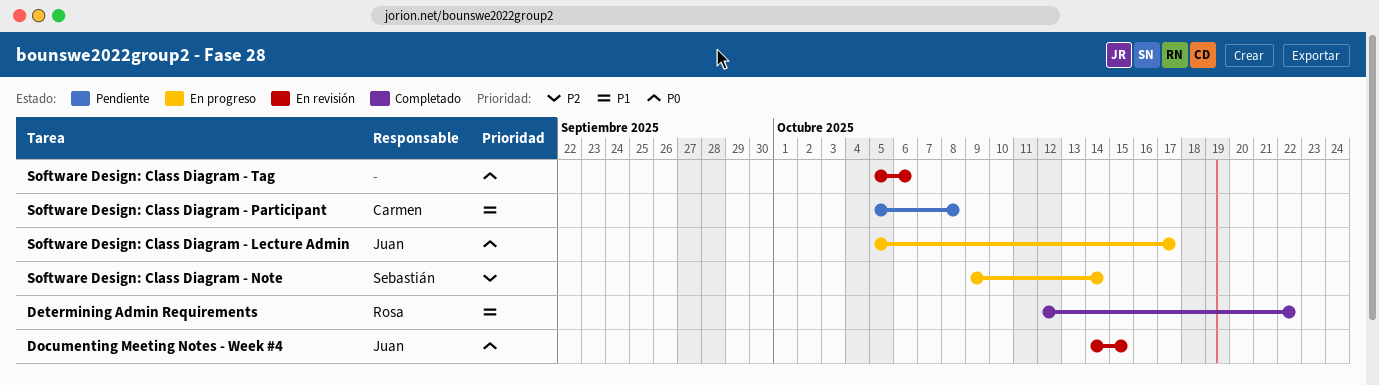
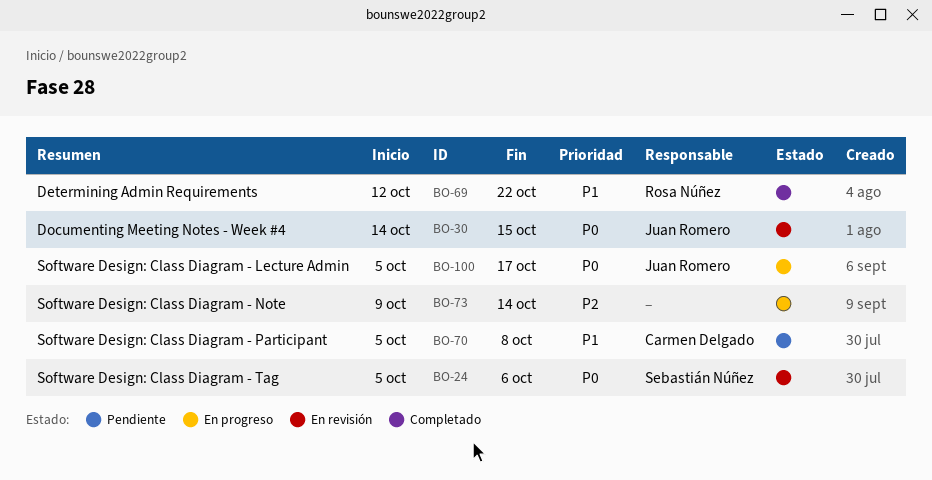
Software Design: Class Diagram - Note, owner: Sebastián Núñez -> none
Software Design: Class Diagram - Tag, owner: none -> Sebastián Núñez

